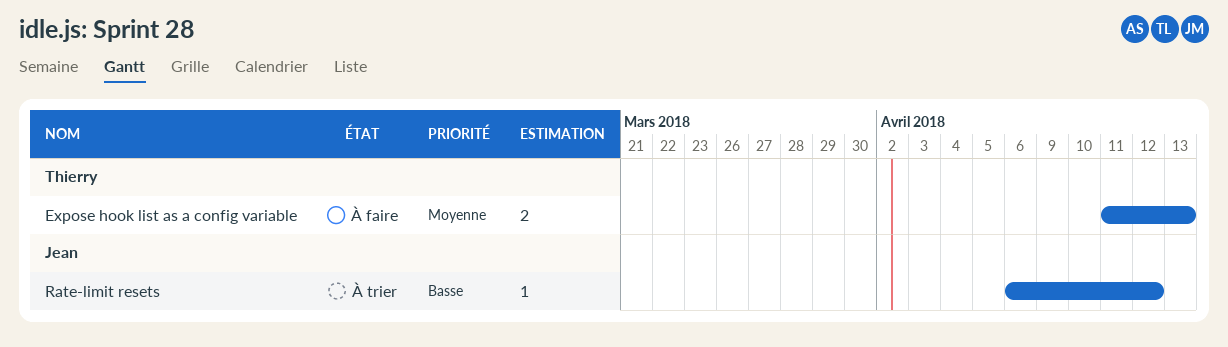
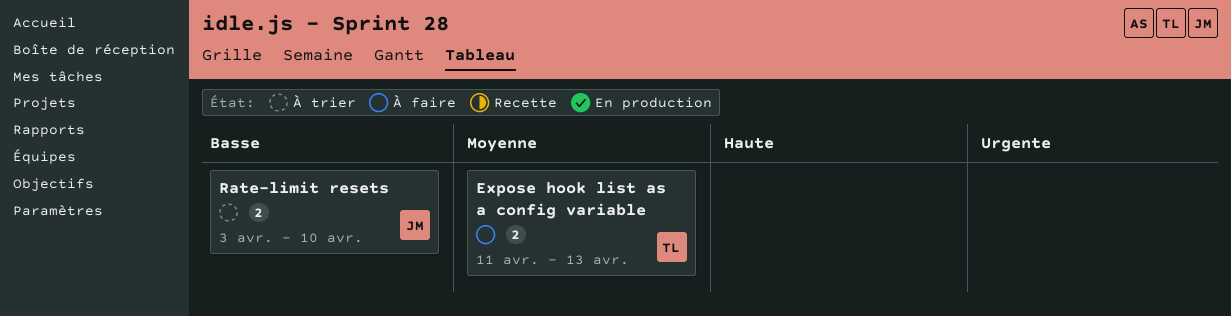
Rate-limit resets, estimate: 1 -> 2
Rate-limit resets, start: Apr 6 -> Apr 3
Rate-limit resets, due: Apr 12 -> Apr 10

